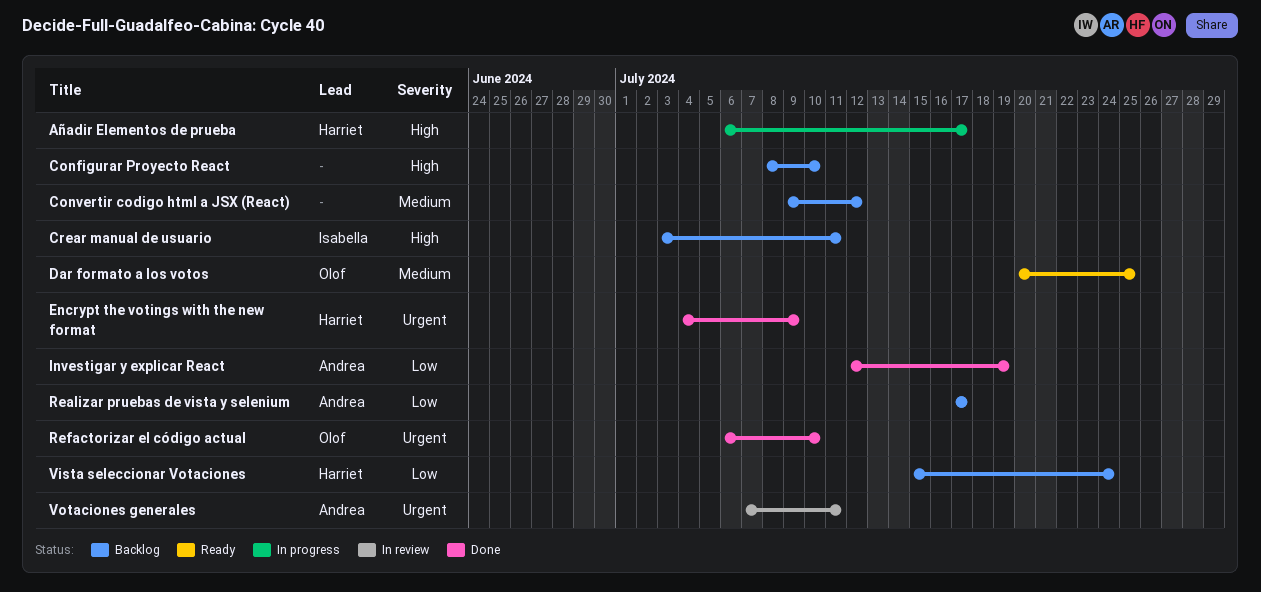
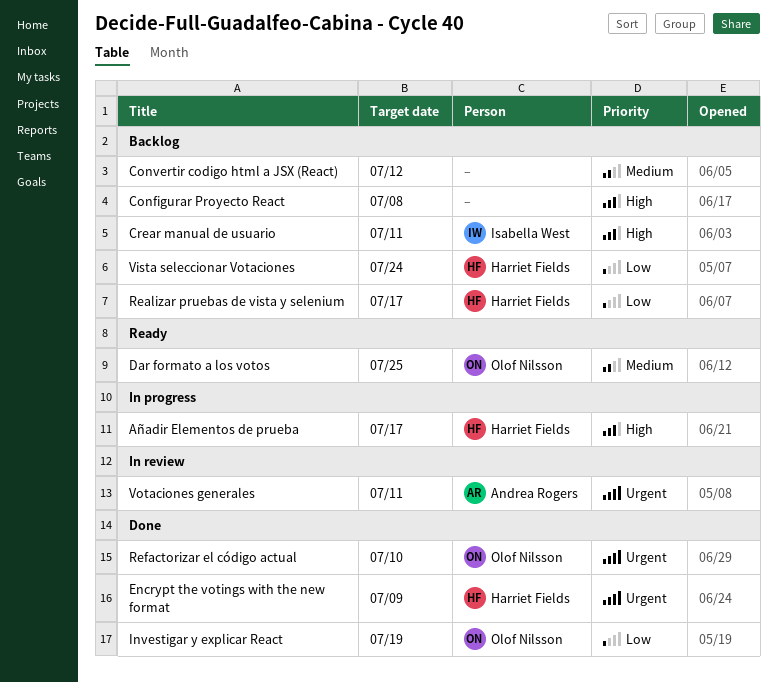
Configurar Proyecto React, due: Jul 10 -> Jul 8
Investigar y explicar React, owner: Andrea Rogers -> Olof Nilsson
Realizar pruebas de vista y selenium, owner: Andrea Rogers -> Harriet Fields

